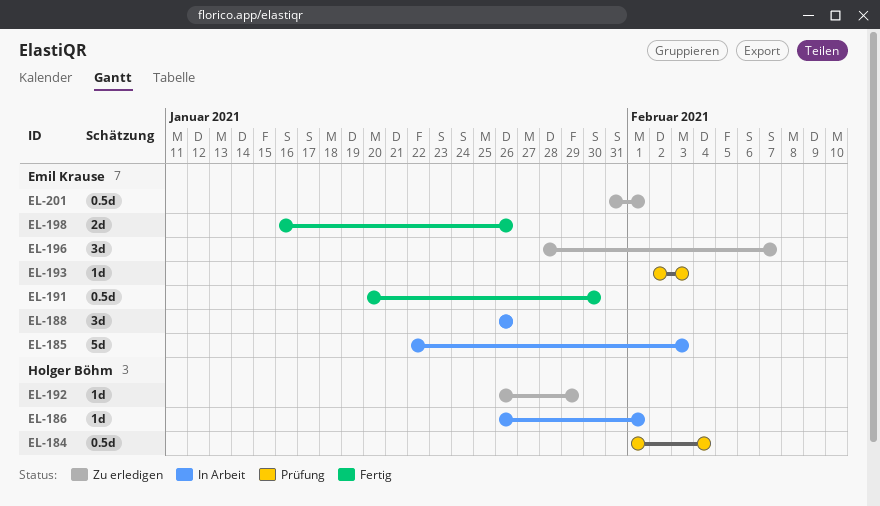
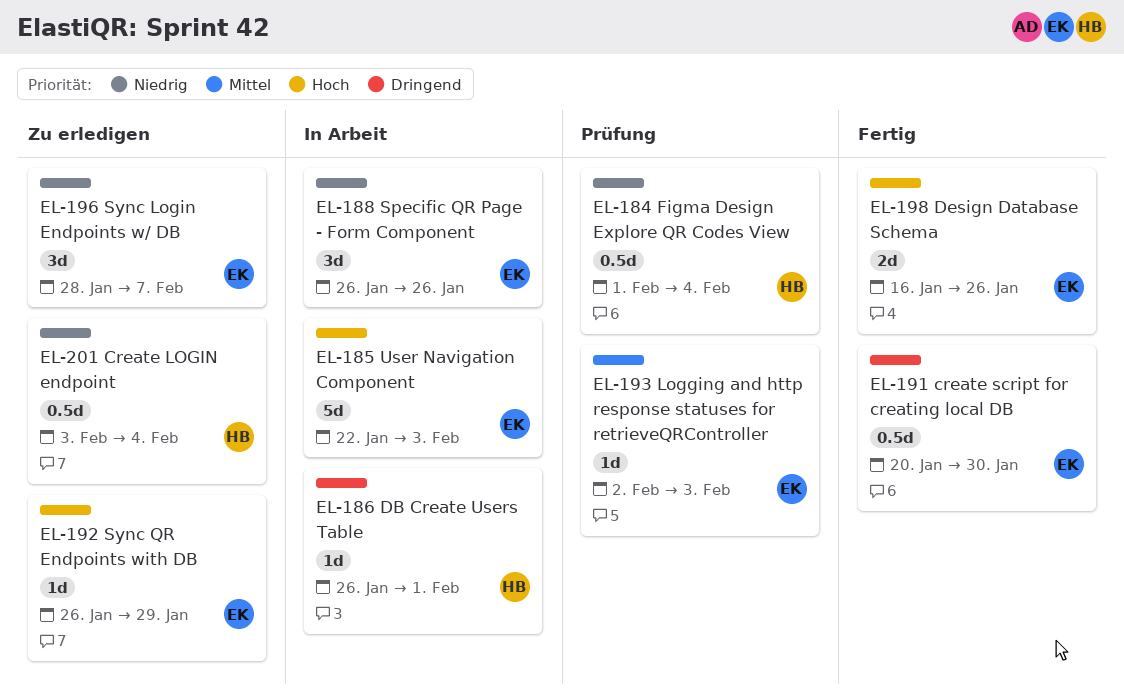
EL-192, owner: Holger Böhm -> Emil Krause
EL-201, owner: Emil Krause -> Holger Böhm
EL-201, start: Jan 31 -> Feb 3
EL-201, due: Feb 1 -> Feb 4

